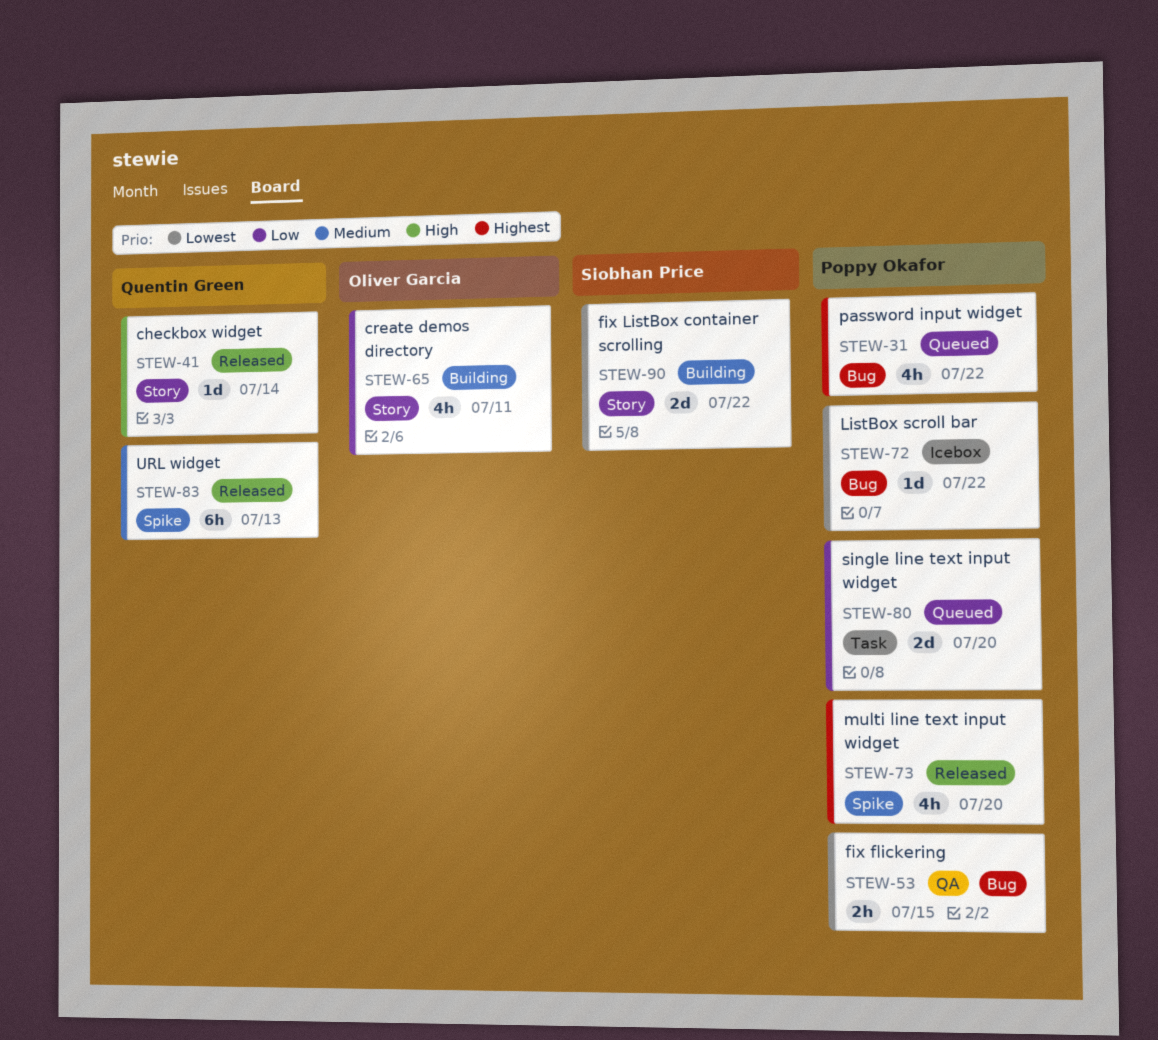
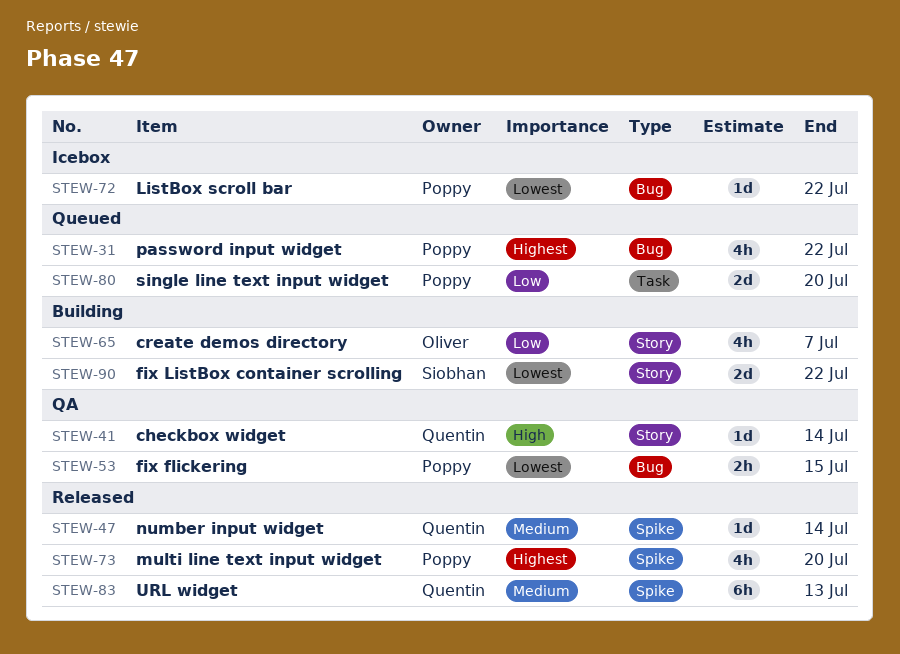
STEW-41, status: Released -> QA
STEW-47: none -> present
STEW-65, due: Jul 11 -> Jul 7

